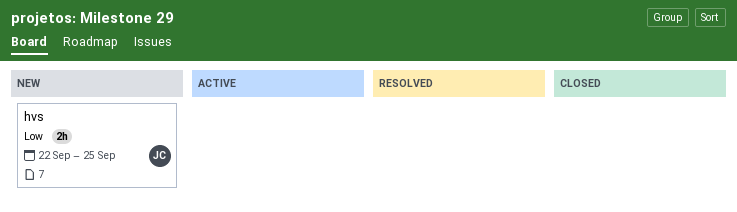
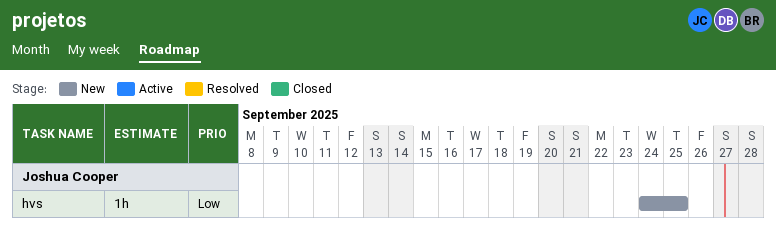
hvs, estimate: 2h -> 1h
hvs, start: Sep 22 -> Sep 24

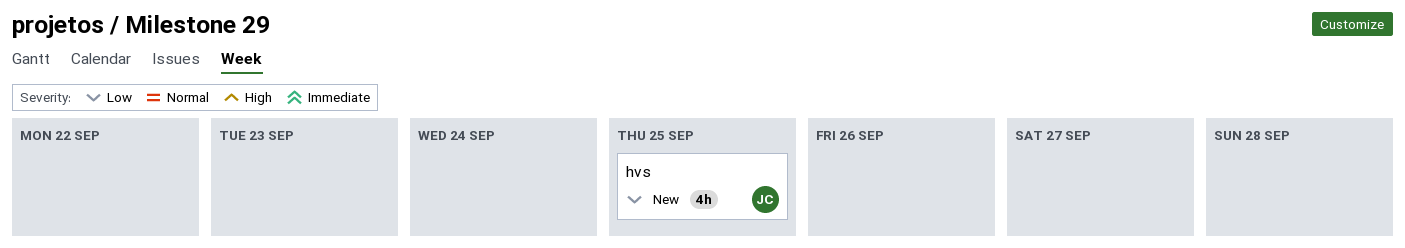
hvs, estimate: 1h -> 4h

